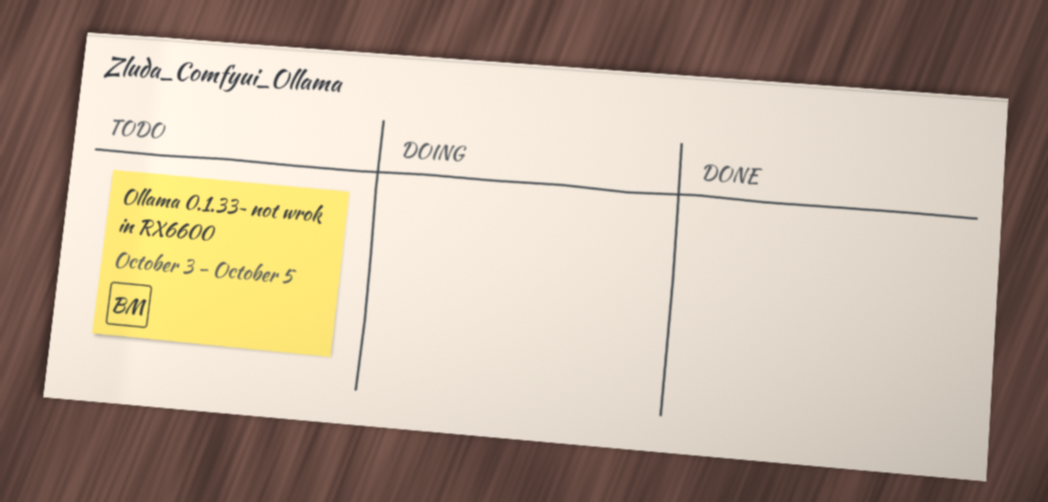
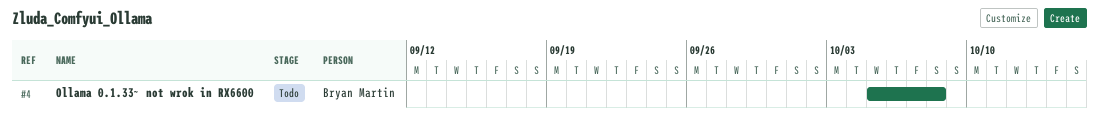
Ollama 0.1.33~ not wrok in RX6600, start: Oct 3 -> Oct 5
Ollama 0.1.33~ not wrok in RX6600, due: Oct 5 -> Oct 8

